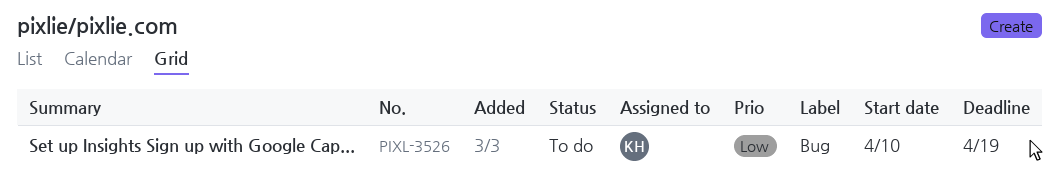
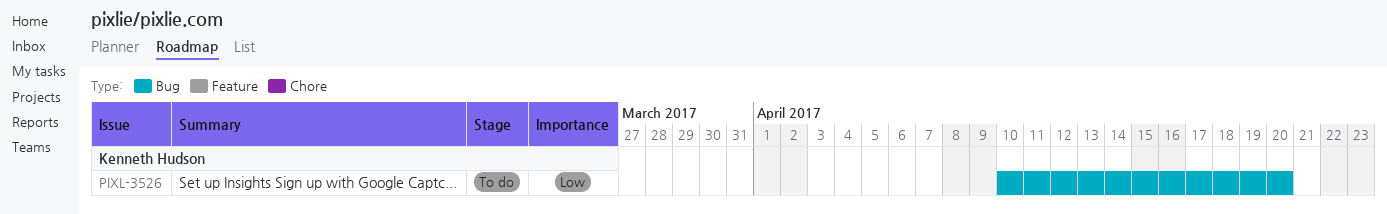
PIXL-3526, due: Apr 19 -> Apr 20

